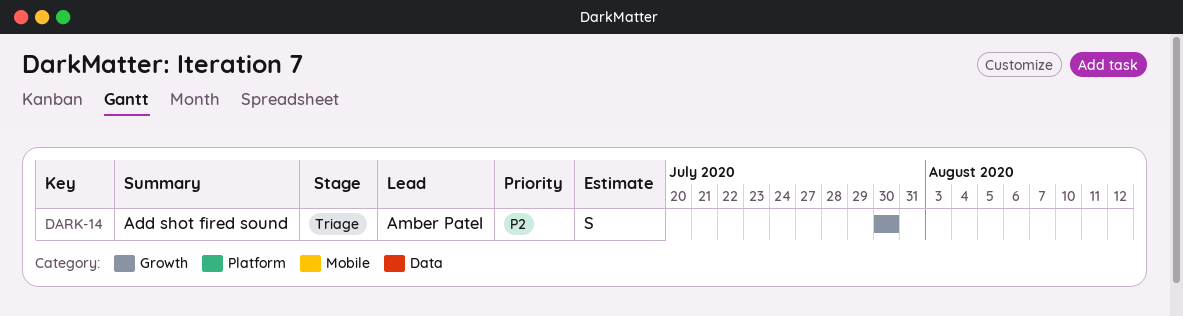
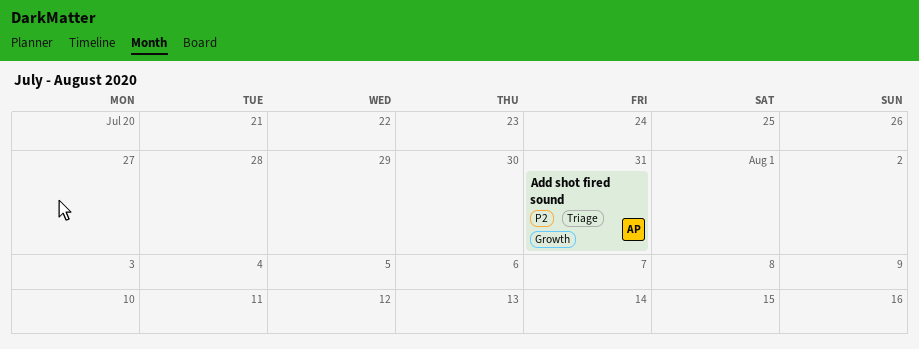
Add shot fired sound, due: Jul 30 -> Jul 31

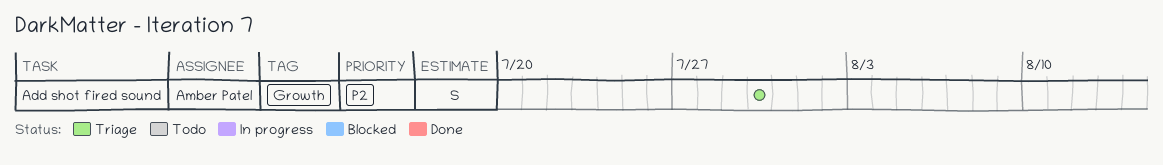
Add shot fired sound, due: Jul 31 -> Jul 30

